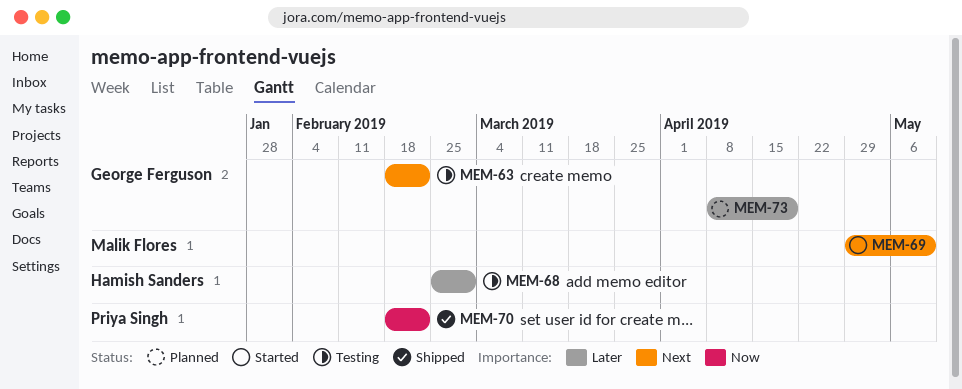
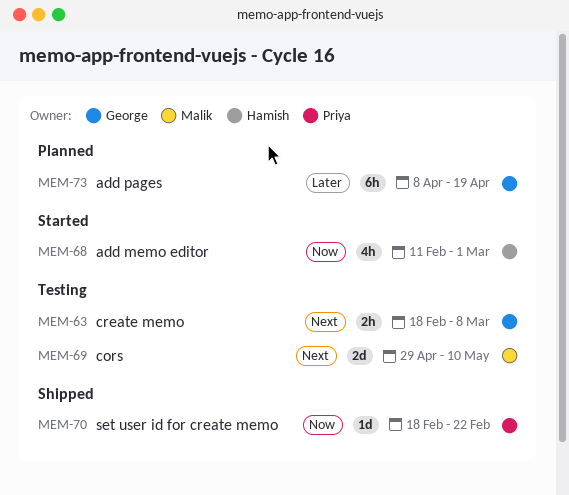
MEM-63, due: Feb 22 -> Mar 8
MEM-68, status: Testing -> Started
MEM-68, priority: Later -> Now
MEM-68, start: Feb 25 -> Feb 11
MEM-69, status: Started -> Testing

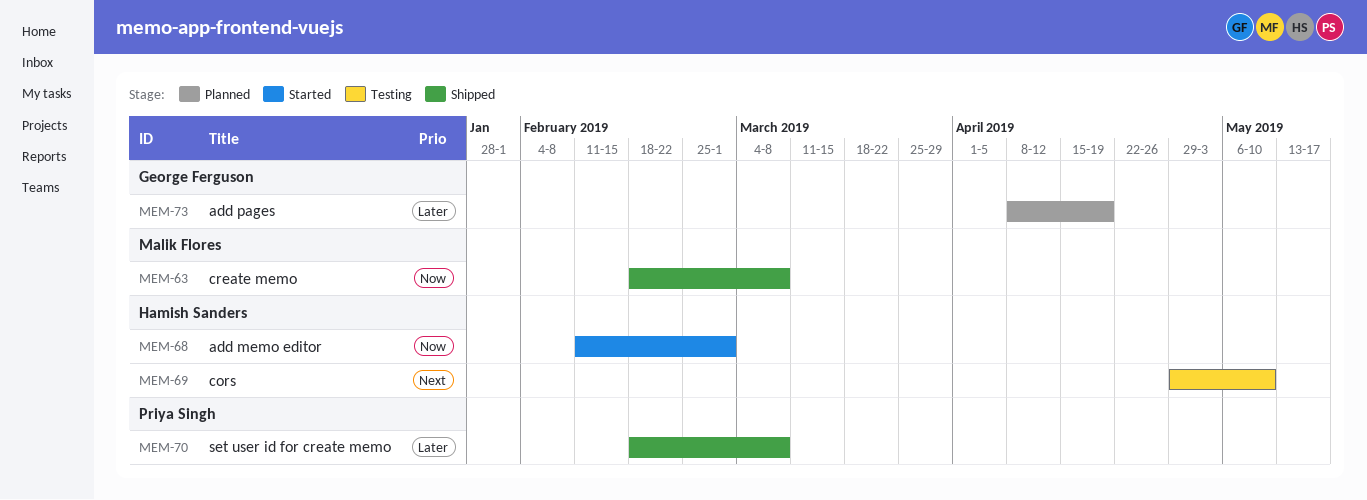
MEM-63, status: Testing -> Shipped
MEM-63, owner: George Ferguson -> Malik Flores
MEM-63, priority: Next -> Now
MEM-69, owner: Malik Flores -> Hamish Sanders
MEM-70, priority: Now -> Later
MEM-70, due: Feb 22 -> Mar 8

